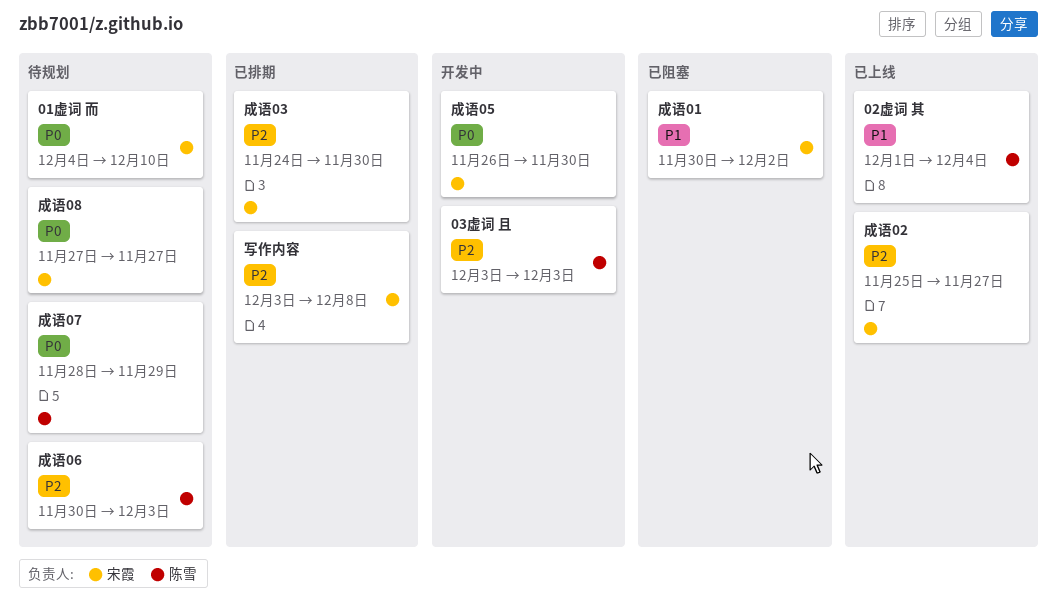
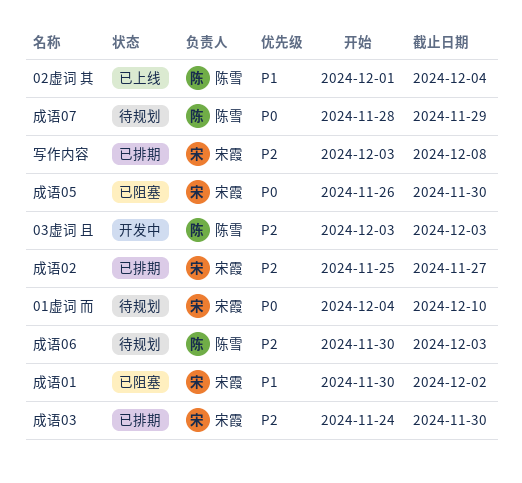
成语02, status: 已上线 -> 已排期
成语05, status: 开发中 -> 已阻塞
成语08: present -> none

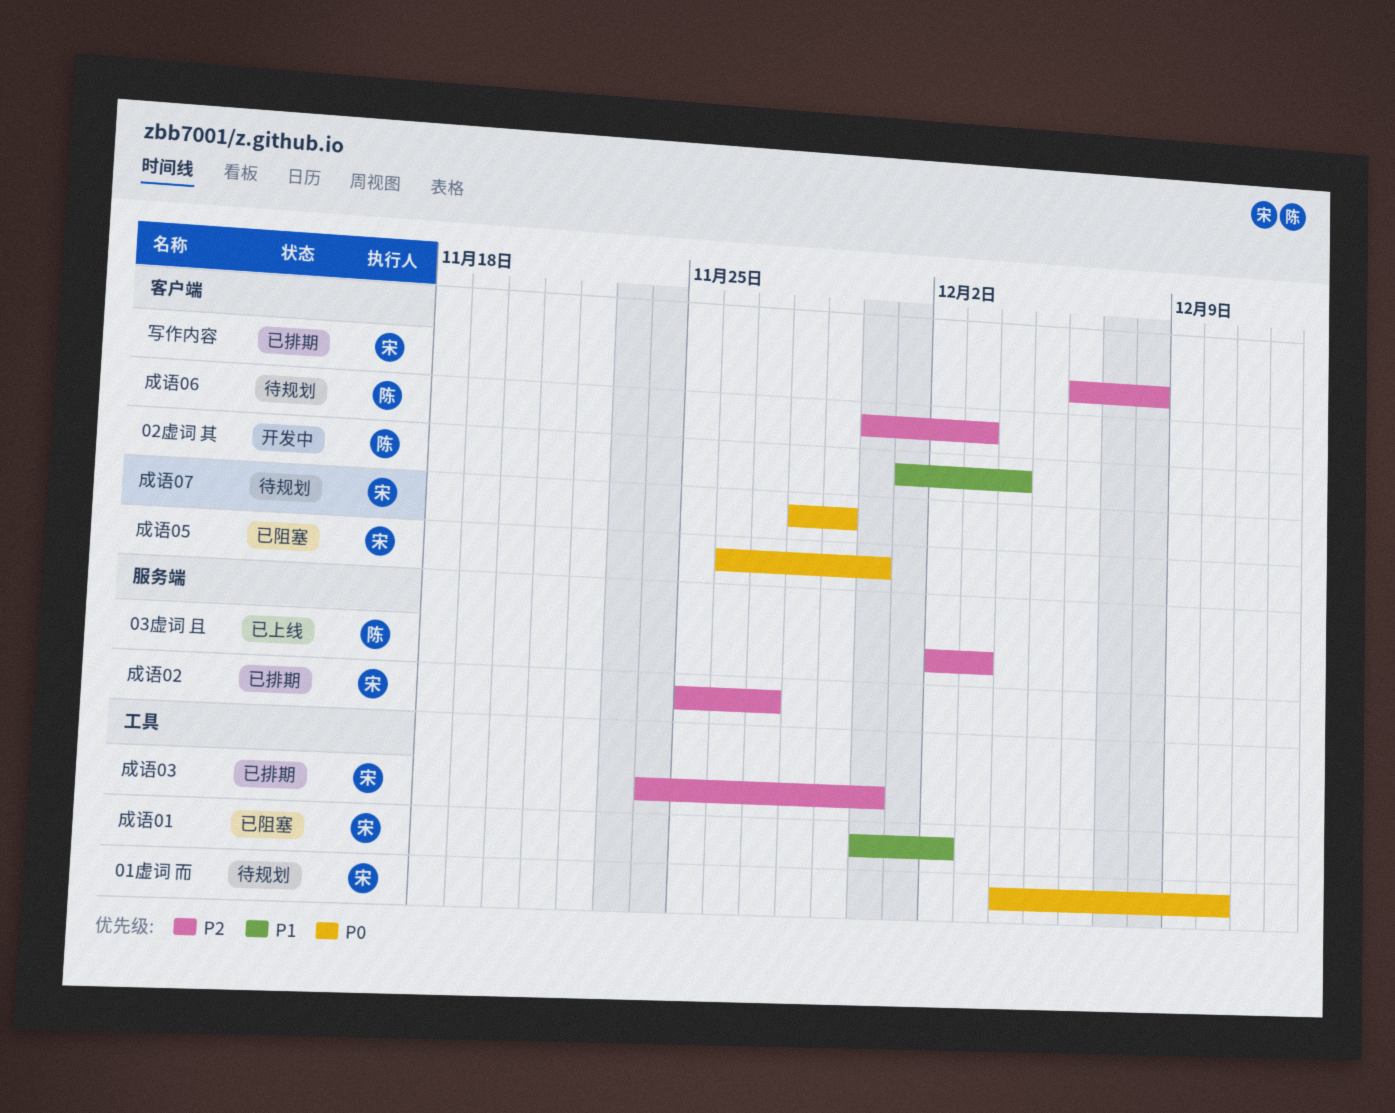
02虚词 其, status: 已上线 -> 开发中
03虚词 且, status: 开发中 -> 已上线
03虚词 且, start: Dec 3 -> Dec 2
写作内容, start: Dec 3 -> Dec 6
成语07, owner: 陈雪 -> 宋霞

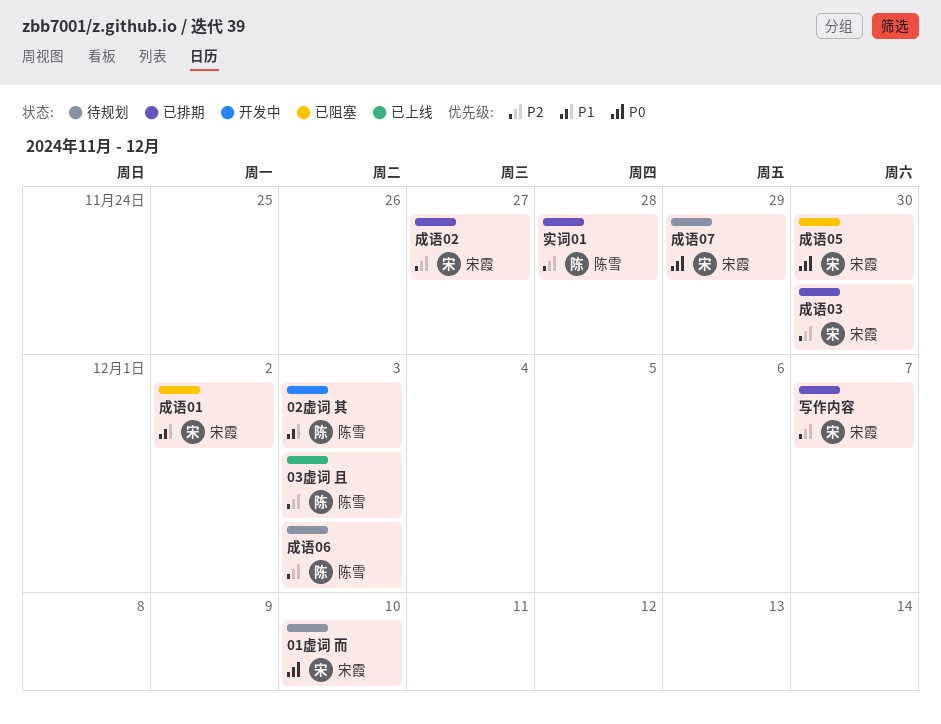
02虚词 其, due: Dec 4 -> Dec 3
写作内容, due: Dec 8 -> Dec 7
实词01: none -> present

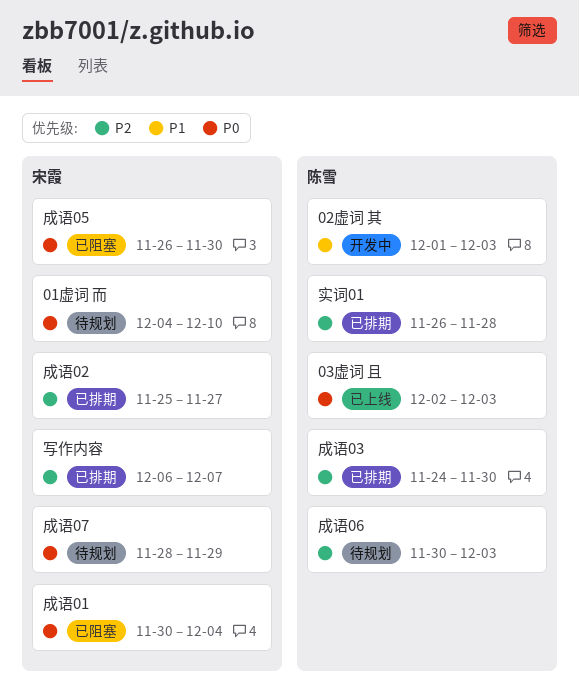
03虚词 且, priority: P2 -> P0
成语01, priority: P1 -> P0
成语01, due: Dec 2 -> Dec 4
成语03, owner: 宋霞 -> 陈雪

